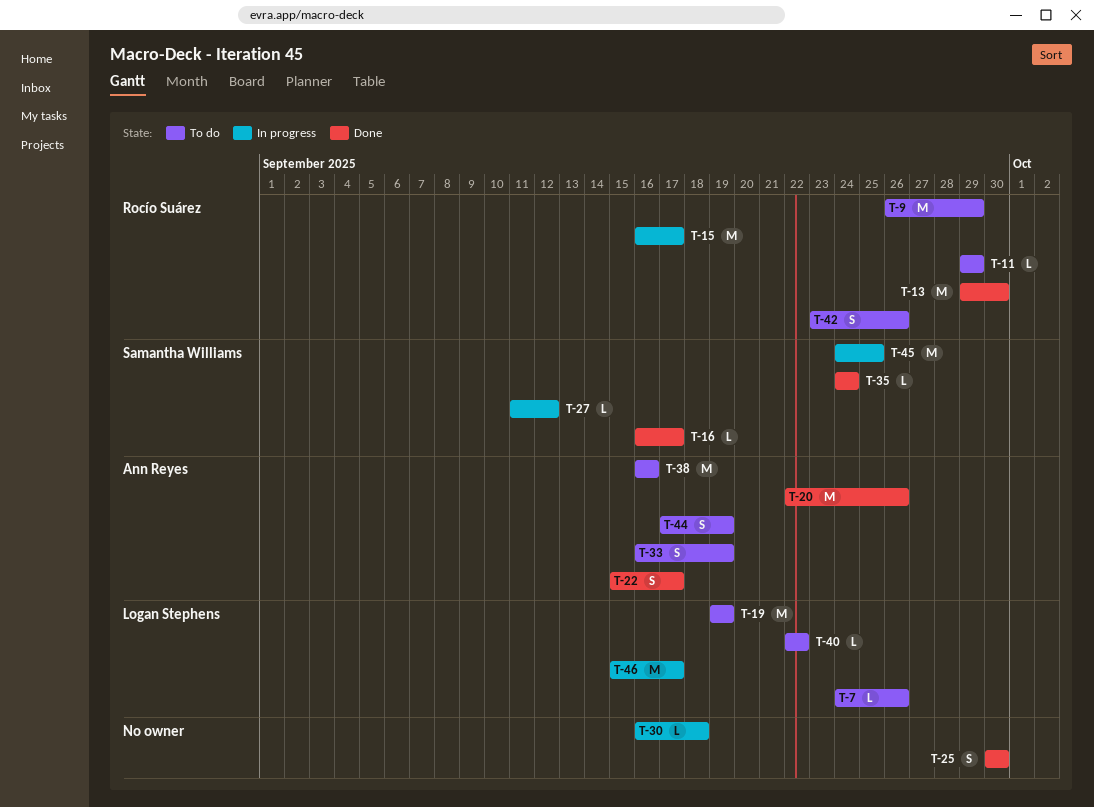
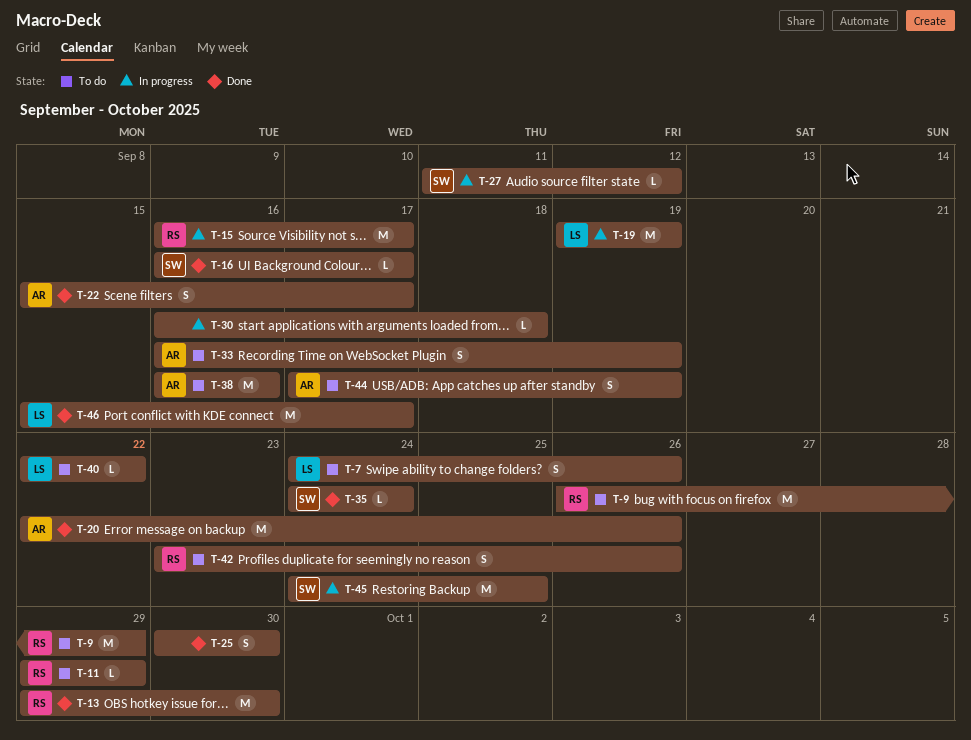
T-7, estimate: L -> S
T-19, status: To do -> In progress
T-46, status: In progress -> Done

